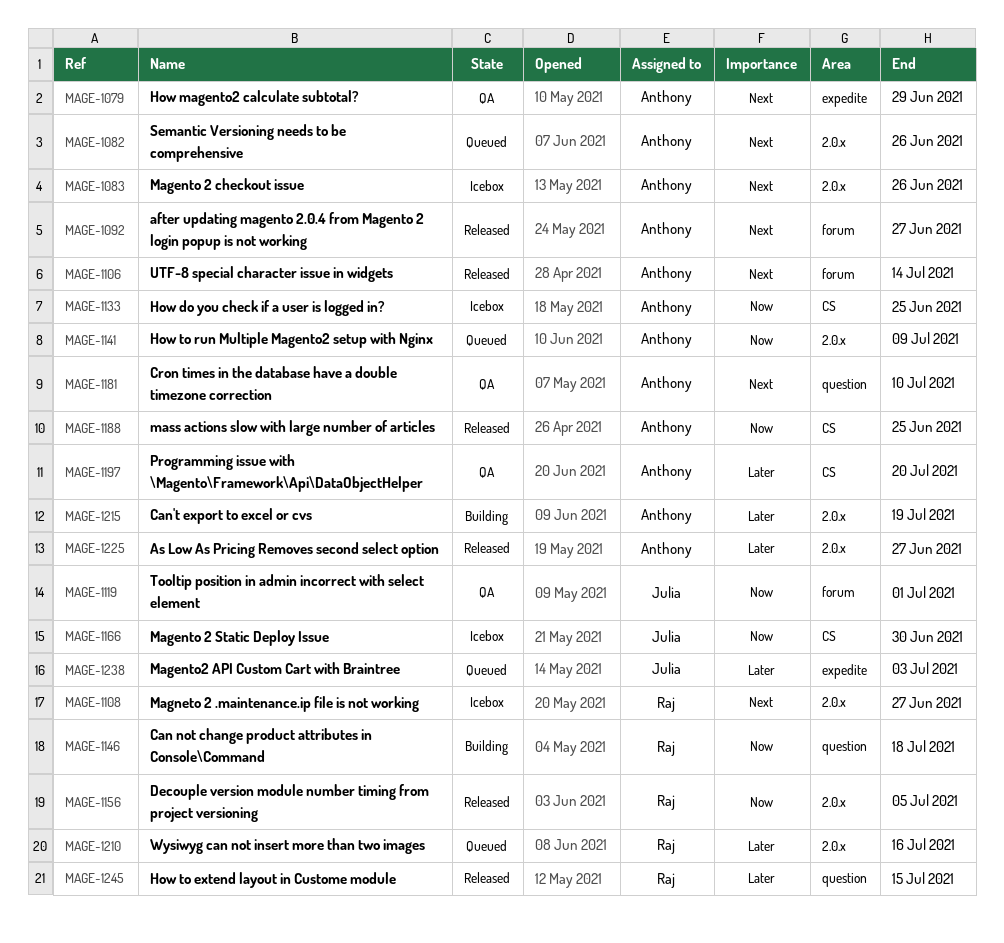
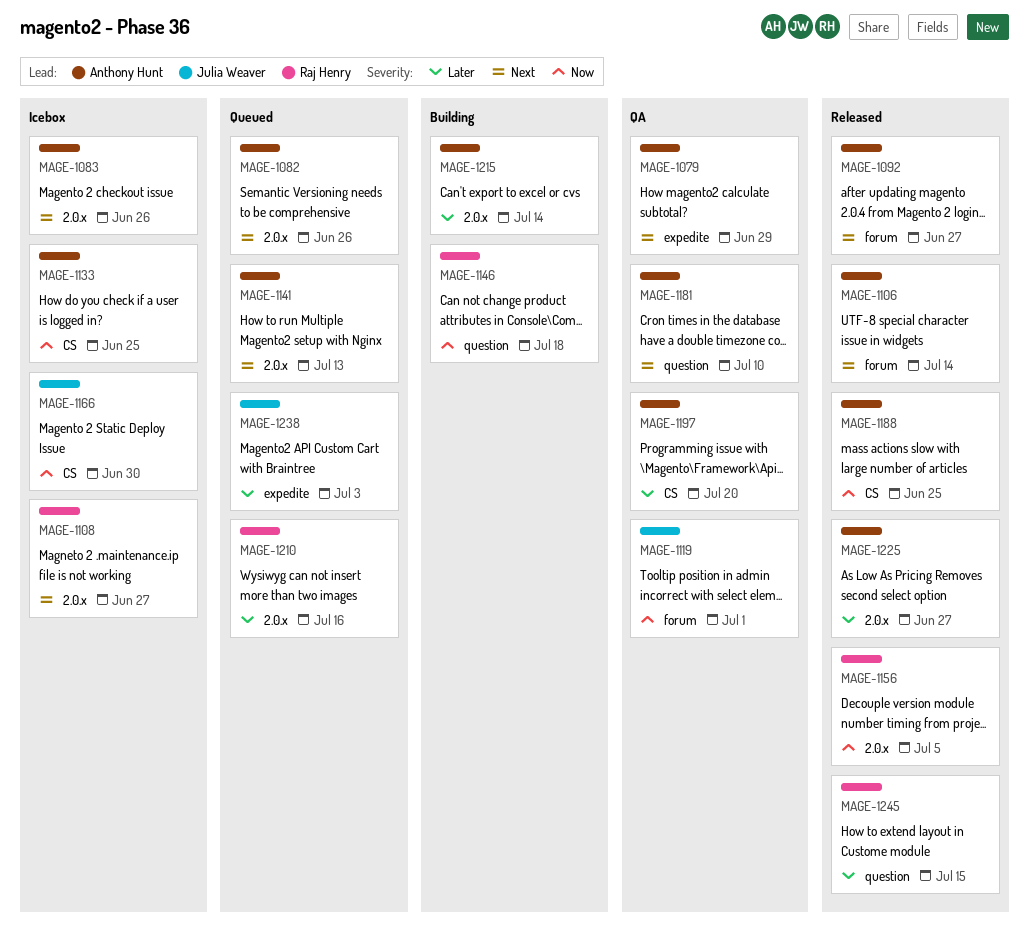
MAGE-1141, priority: Now -> Next
MAGE-1141, due: Jul 9 -> Jul 13
MAGE-1215, due: Jul 19 -> Jul 14

